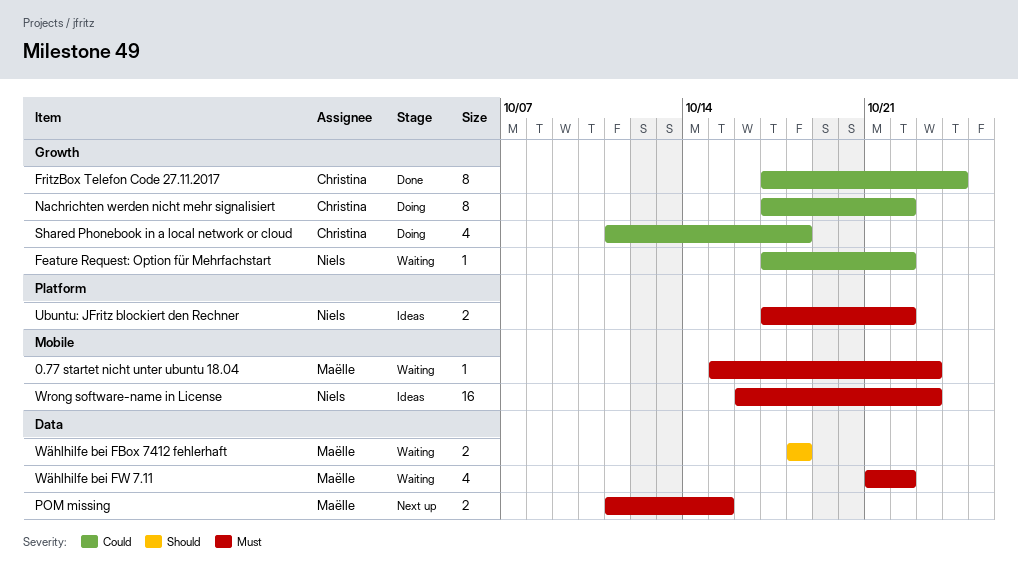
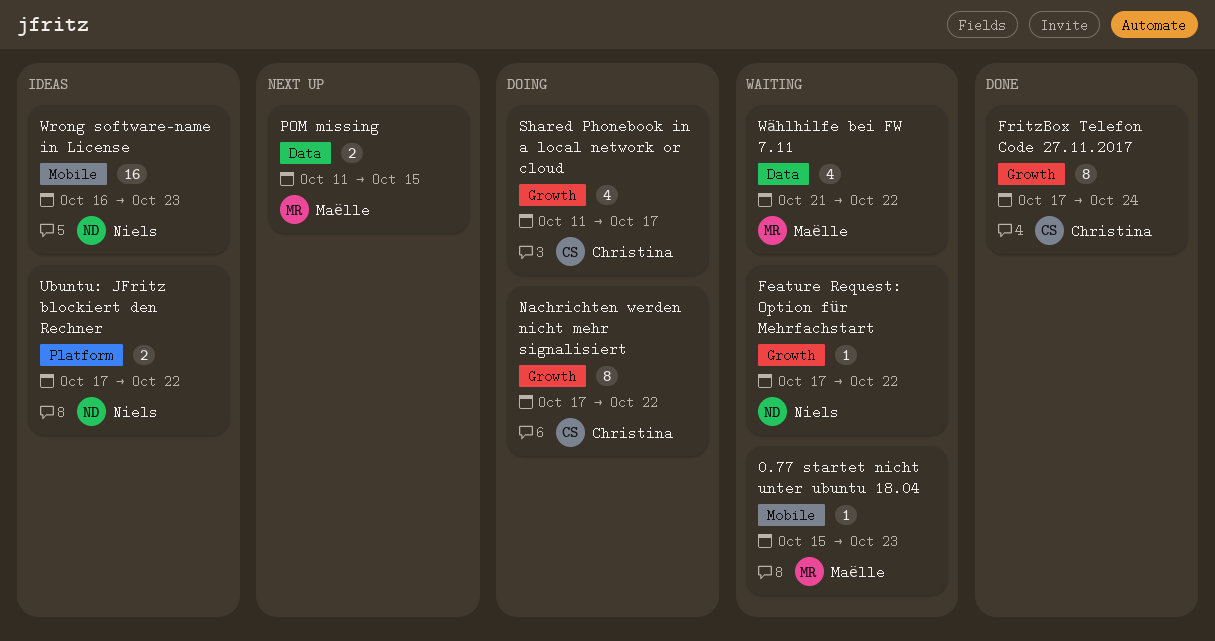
Shared Phonebook in a local network or cloud, due: Oct 18 -> Oct 17
Wählhilfe bei FBox 7412 fehlerhaft: present -> none

